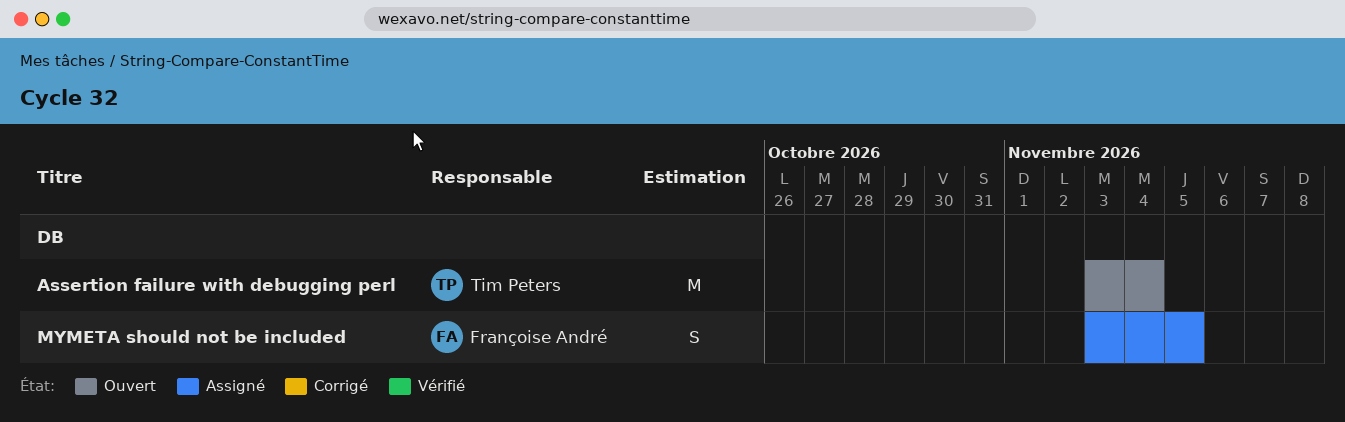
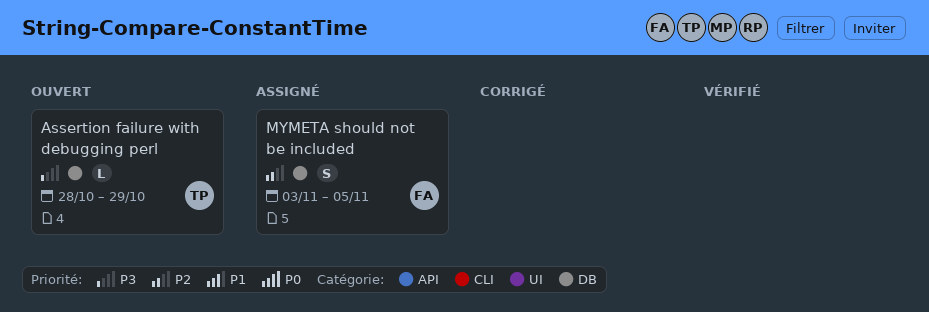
Assertion failure with debugging perl, estimate: M -> L
Assertion failure with debugging perl, start: Nov 3 -> Oct 28
Assertion failure with debugging perl, due: Nov 4 -> Oct 29

